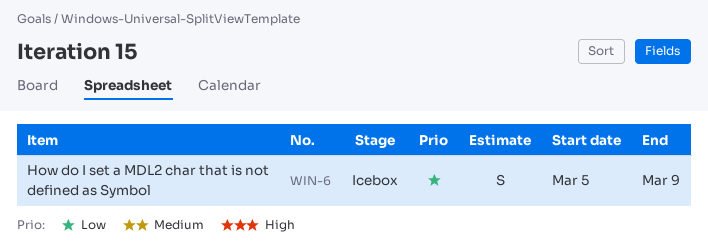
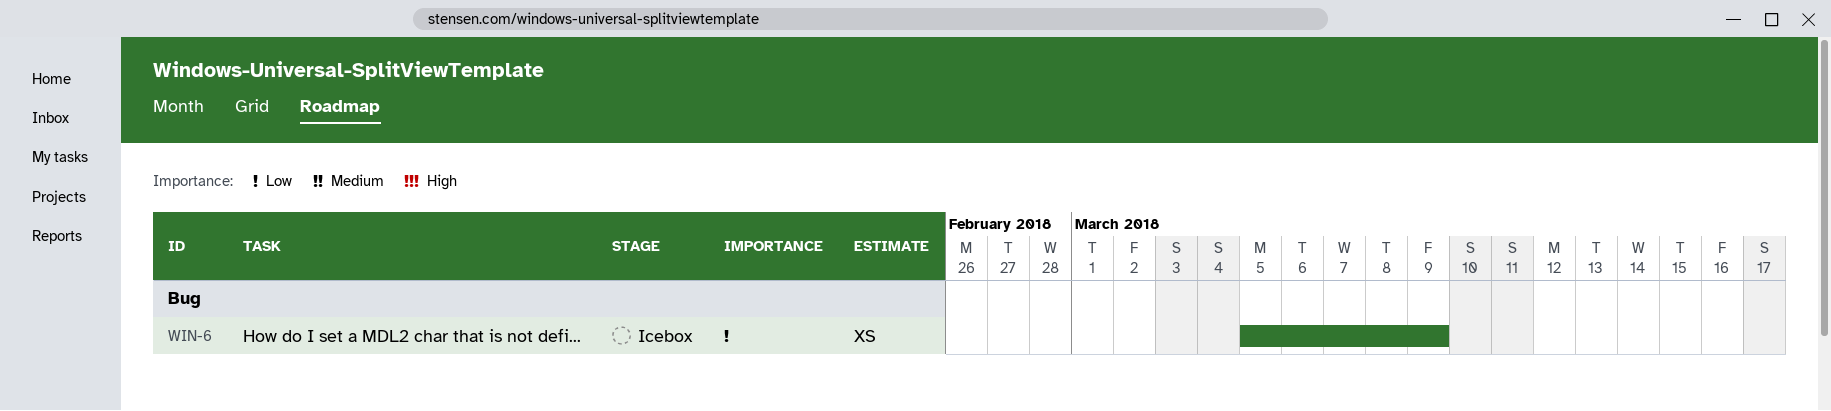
WIN-6, estimate: S -> XS

